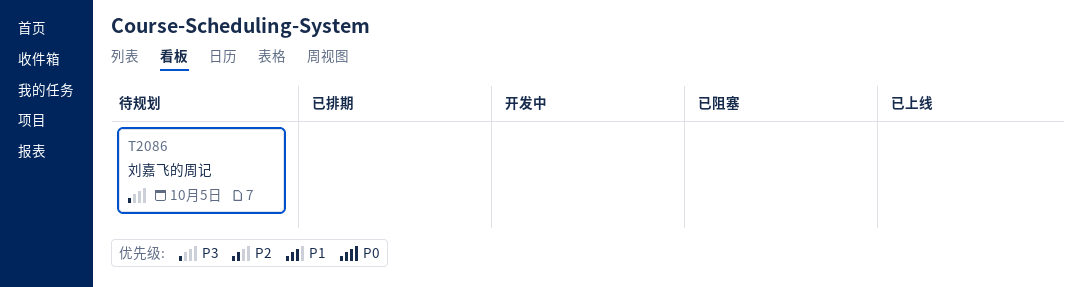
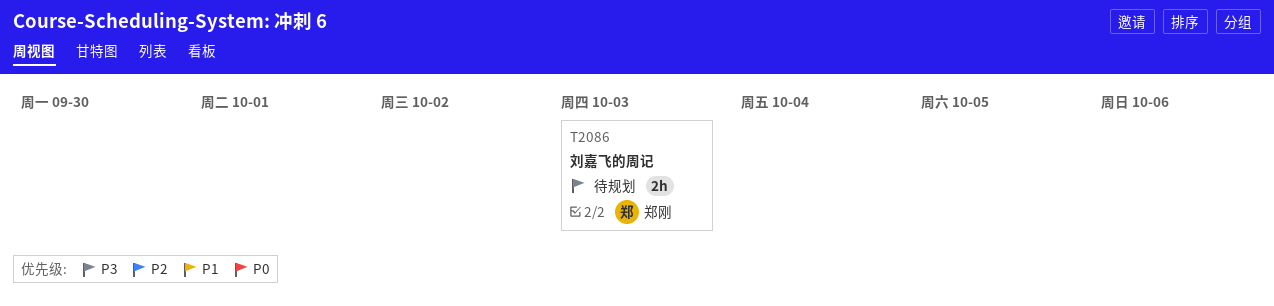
T2086, due: Oct 5 -> Oct 3

